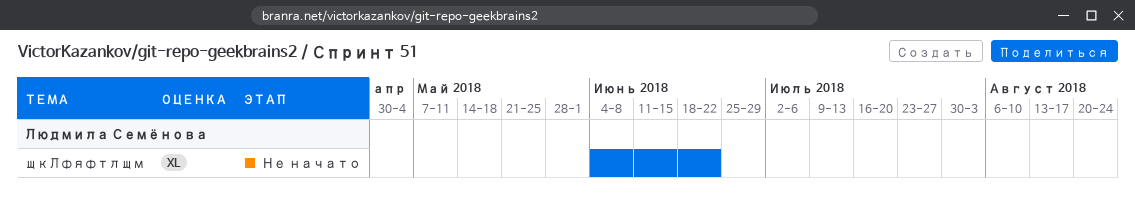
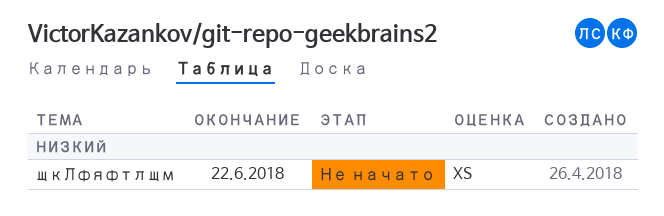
щкЛфяфтлщм, estimate: XL -> XS

